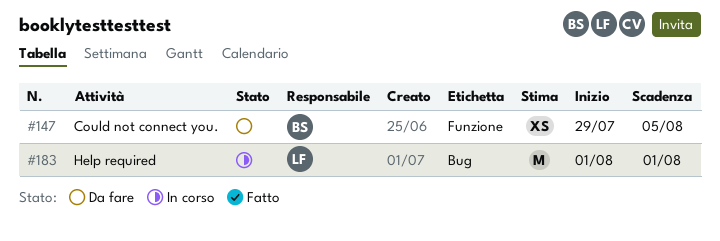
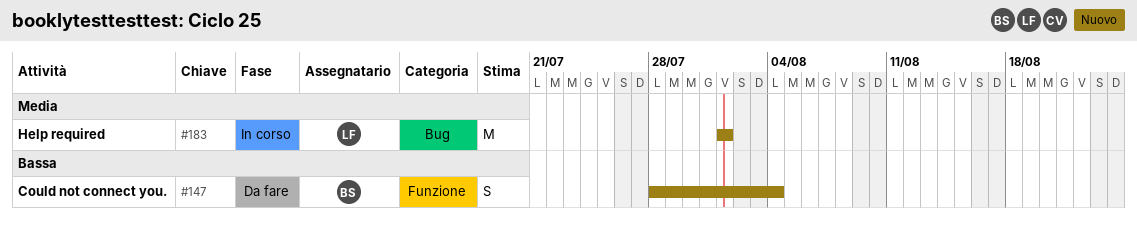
#147, estimate: XS -> S
#147, start: Jul 29 -> Jul 28
#147, due: Aug 5 -> Aug 4

